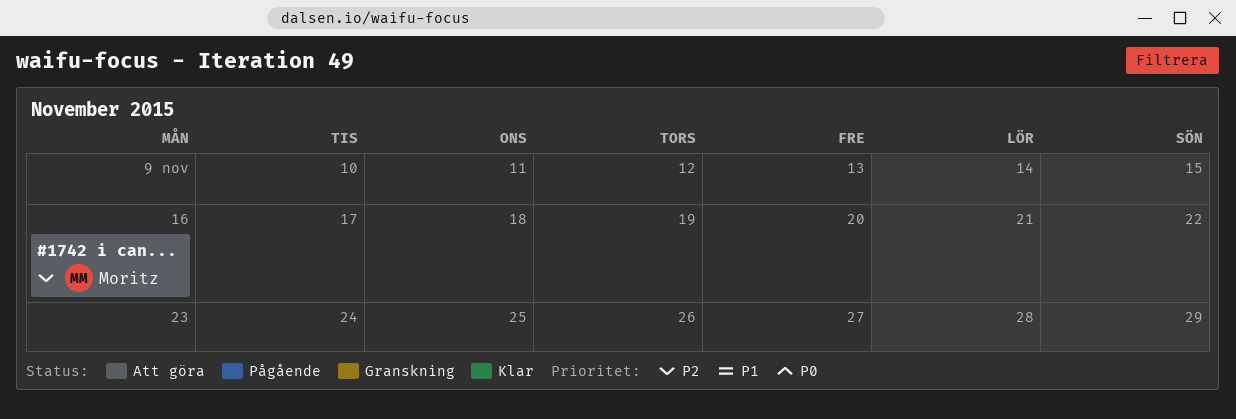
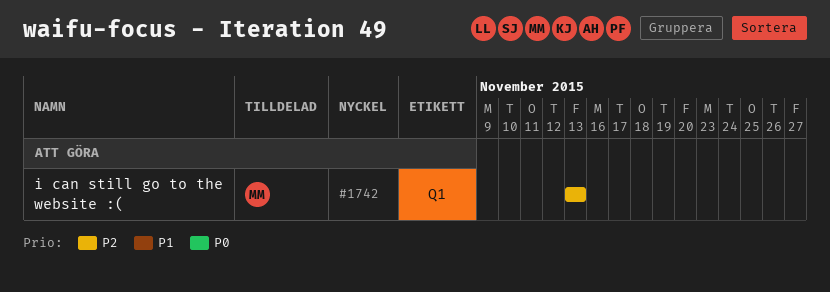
#1742, due: Nov 16 -> Nov 13

